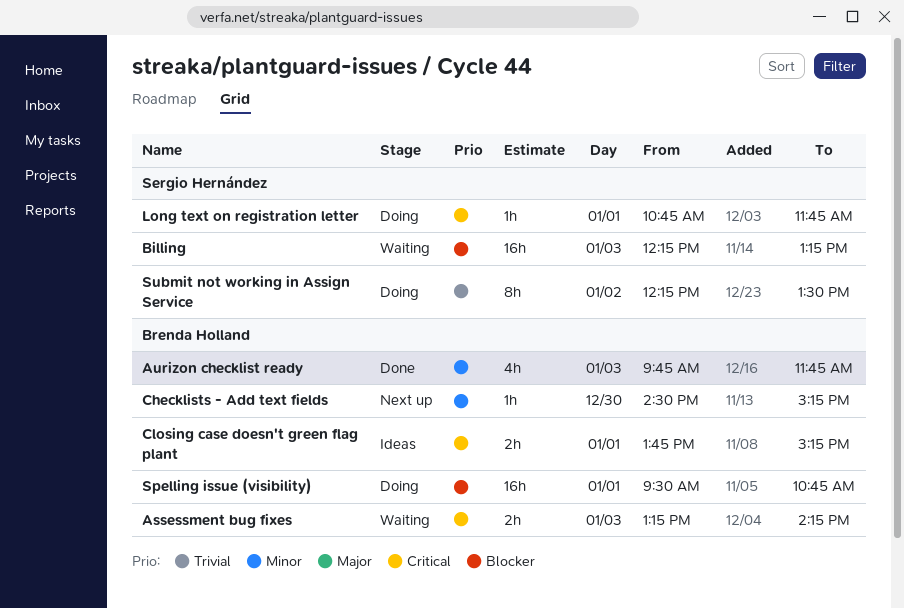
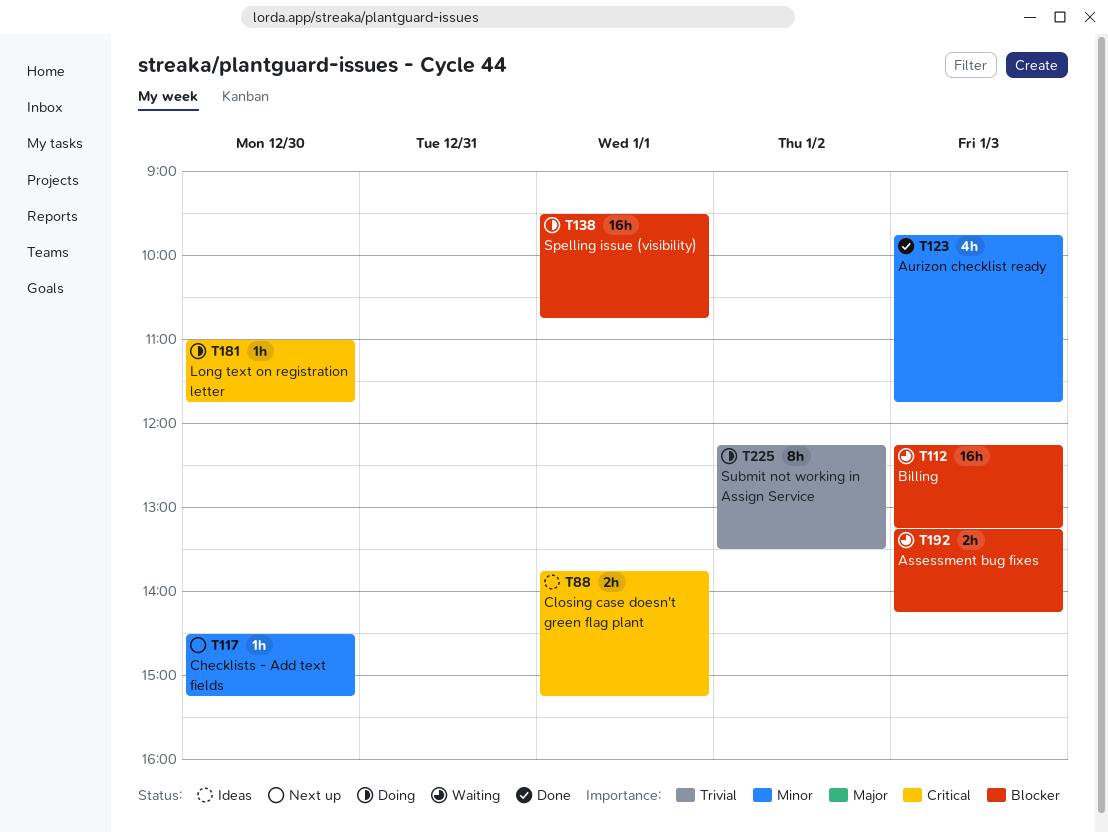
Assessment bug fixes, priority: Critical -> Blocker
Long text on registration letter, day: Jan 1 -> Dec 30
Long text on registration letter, begins: 10:45 -> 11:00

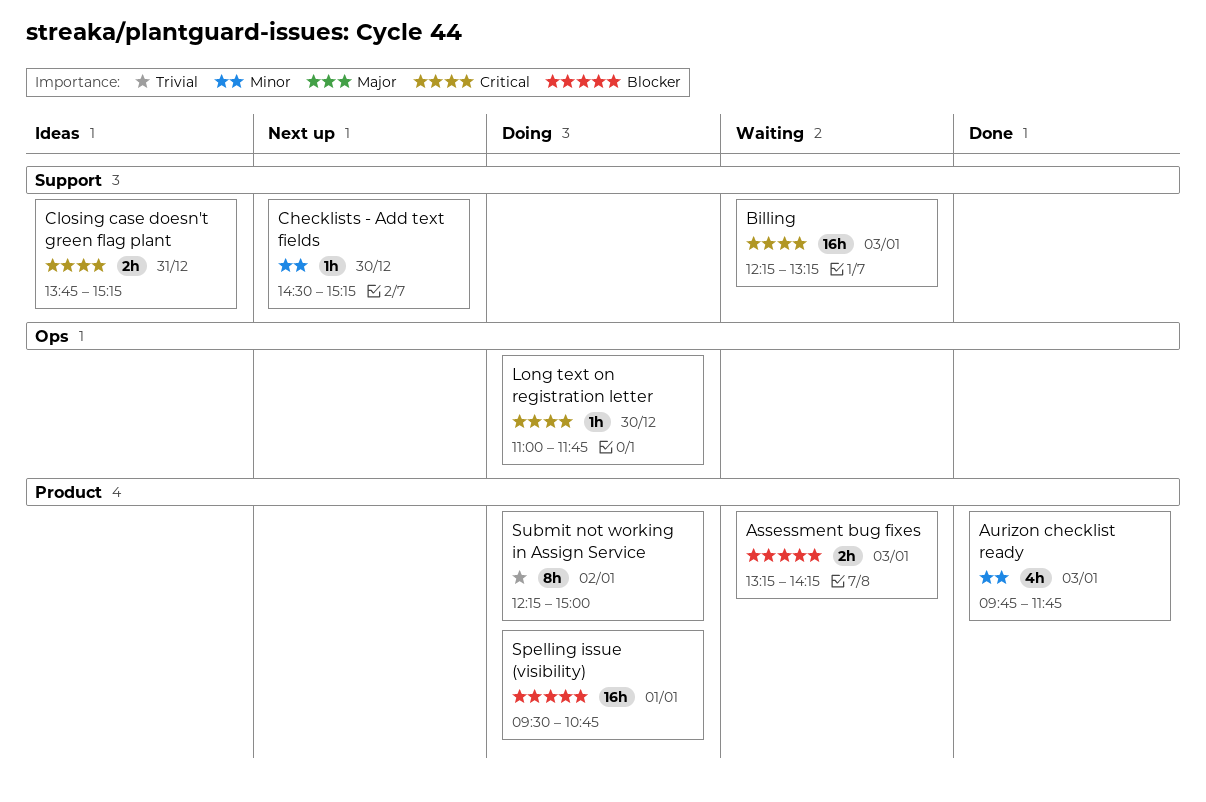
Billing, priority: Blocker -> Critical
Closing case doesn't green flag plant, day: Jan 1 -> Dec 31
Submit not working in Assign Service, ends: 13:30 -> 15:00

